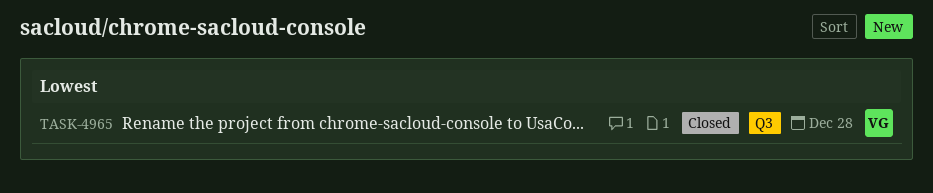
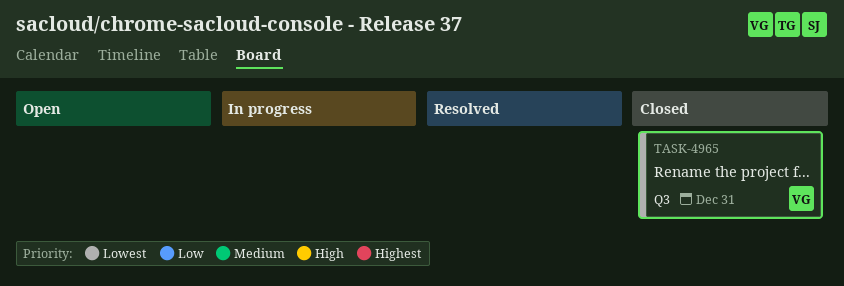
TASK-4965, due: Dec 28 -> Dec 31

